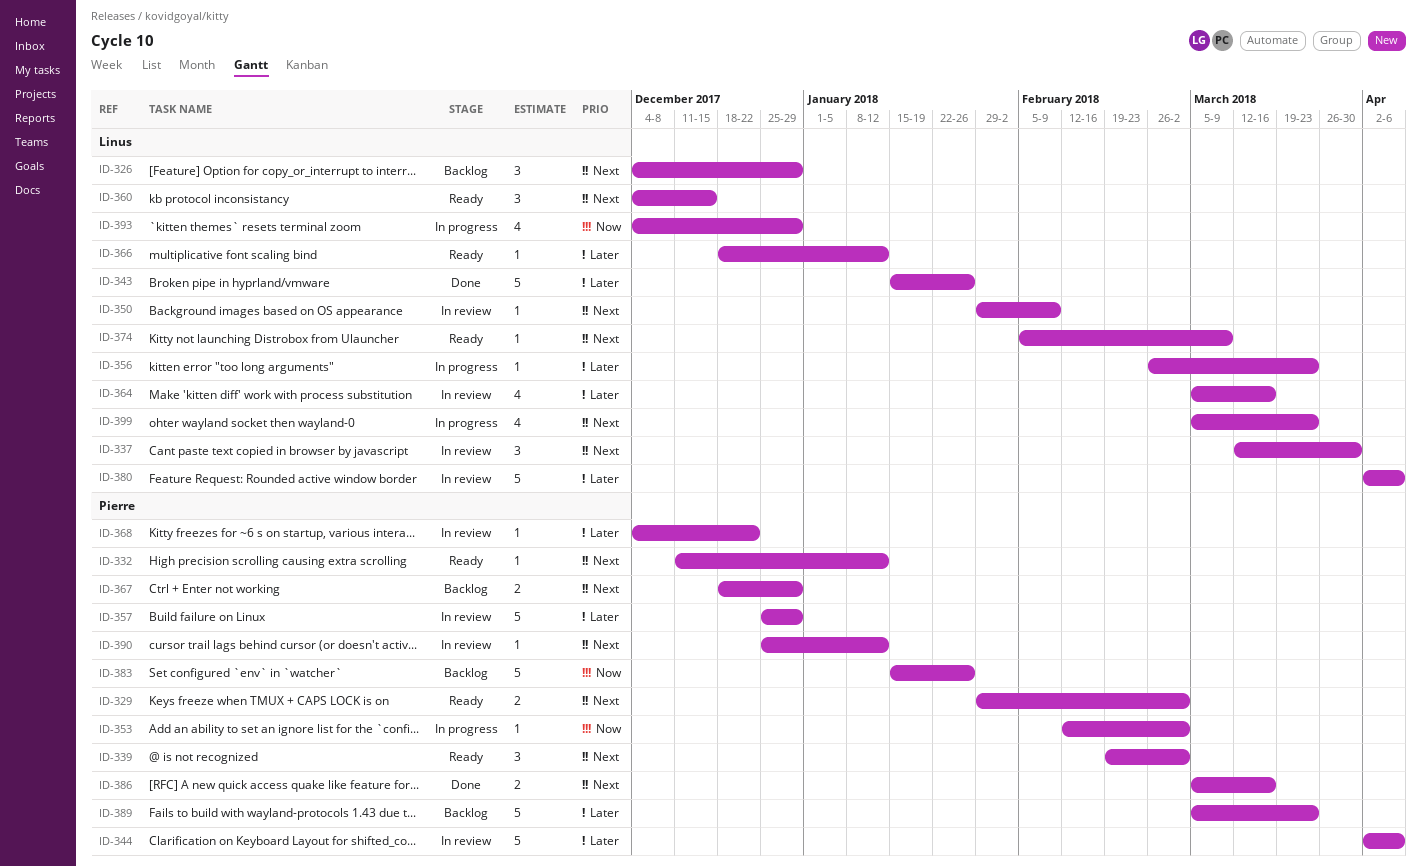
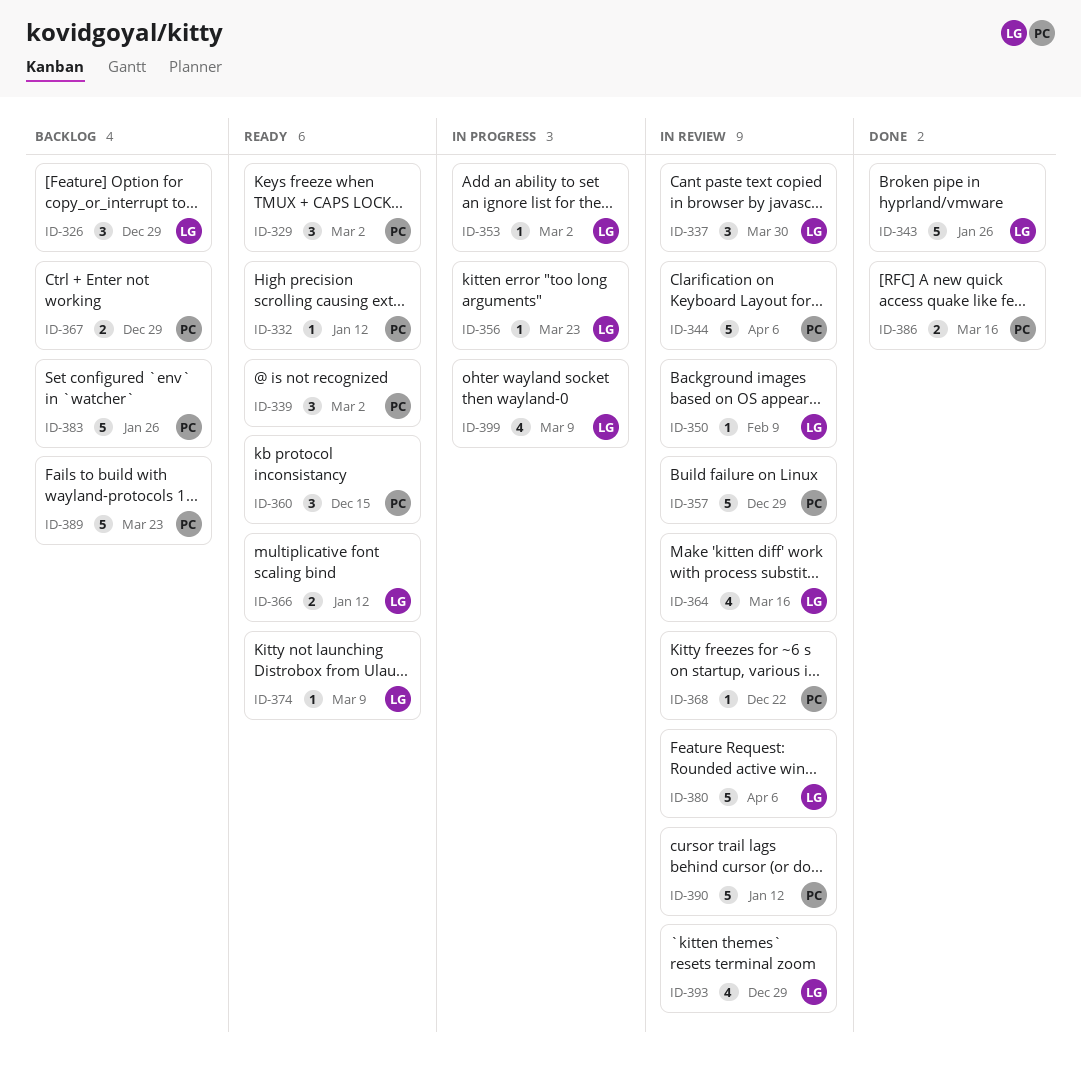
ID-329, estimate: 2 -> 3
ID-353, owner: Pierre -> Linus
ID-360, owner: Linus -> Pierre
ID-366, estimate: 1 -> 2
ID-390, estimate: 1 -> 5
ID-393, status: In progress -> In review
ID-399, due: Mar 23 -> Mar 9

